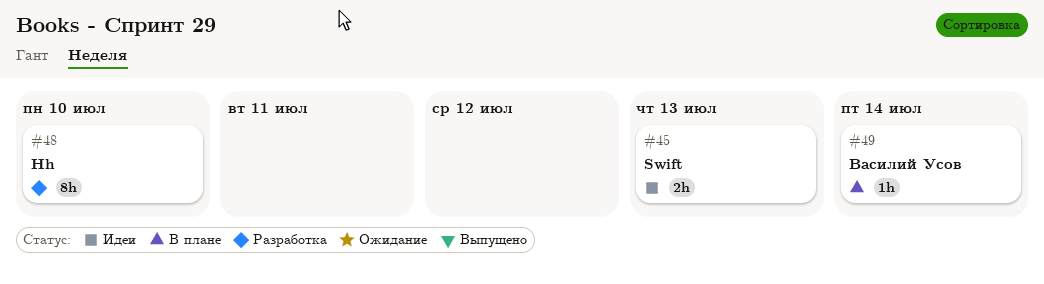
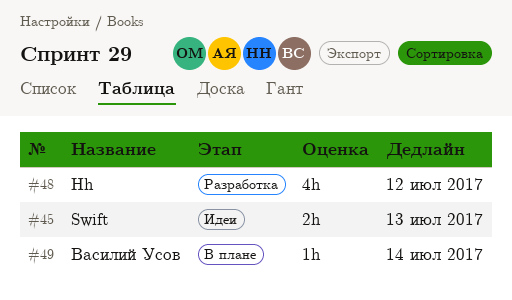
#48, estimate: 8h -> 4h
#48, due: Jul 10 -> Jul 12

